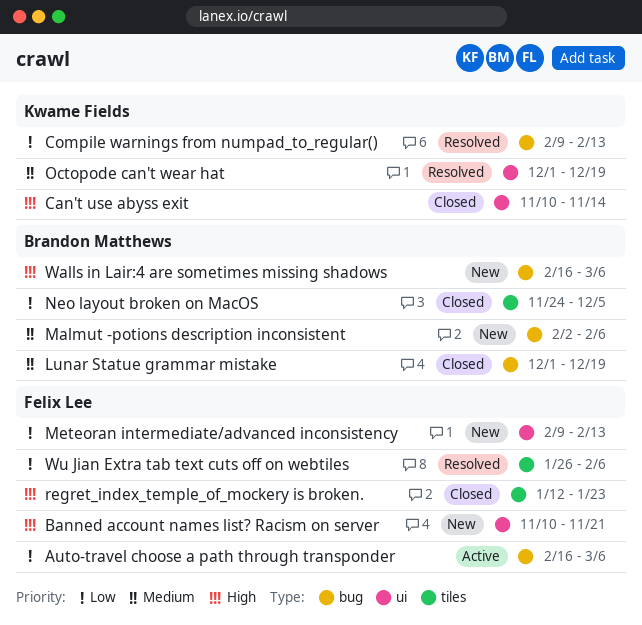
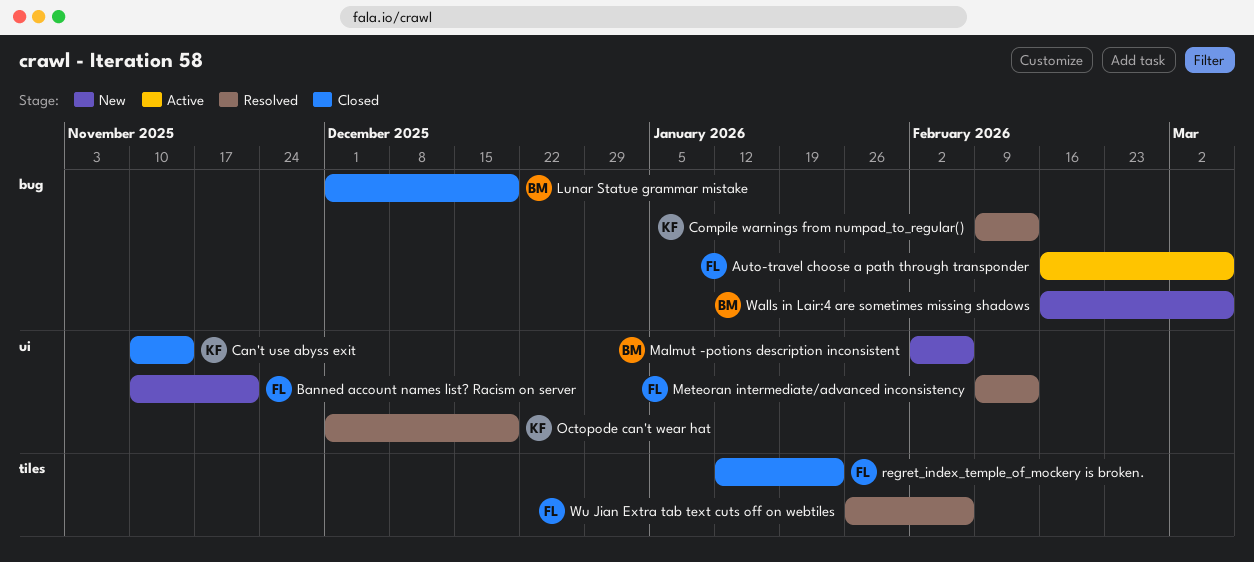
Malmut -potions description inconsistent, label: bug -> ui
Meteoran intermediate/advanced inconsistency, status: New -> Resolved
Neo layout broken on MacOS: present -> none

